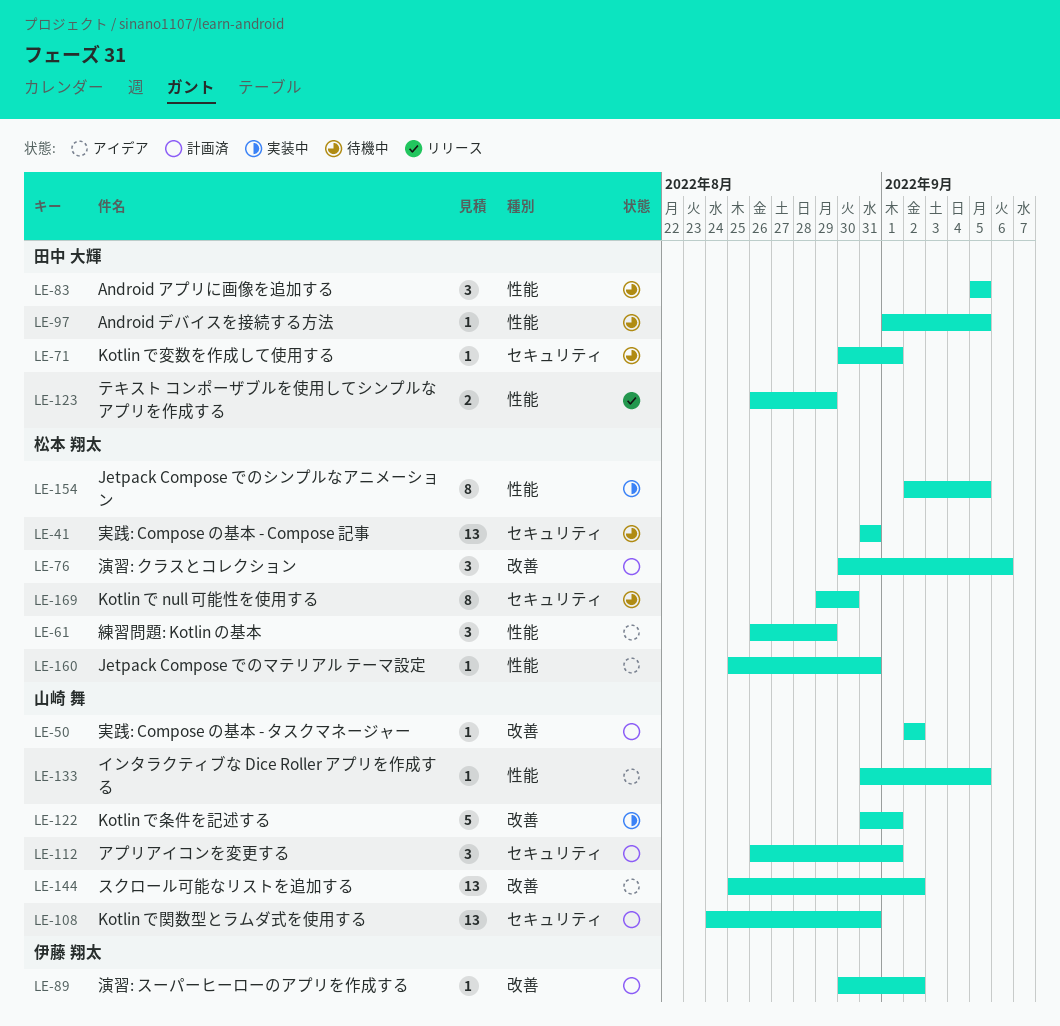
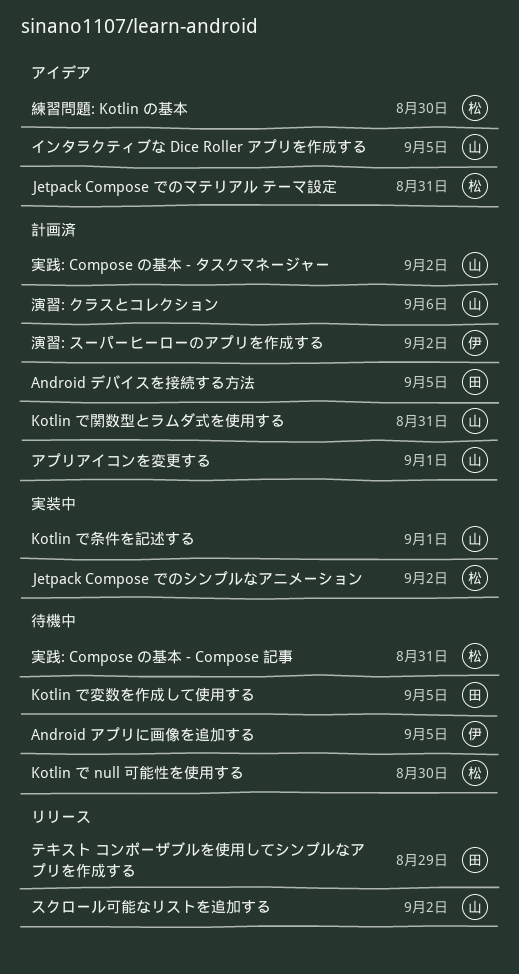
Android アプリに画像を追加する, owner: 田中 大輝 -> 伊藤 翔太
Android デバイスを接続する方法, status: 待機中 -> 計画済
Jetpack Compose でのシンプルなアニメーション, due: Sep 5 -> Sep 2
Kotlin で変数を作成して使用する, due: Sep 1 -> Sep 5
スクロール可能なリストを追加する, status: アイデア -> リリース
演習: クラスとコレクション, owner: 松本 翔太 -> 山崎 舞
練習問題: Kotlin の基本, due: Aug 29 -> Aug 30

